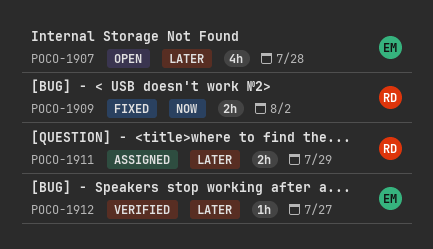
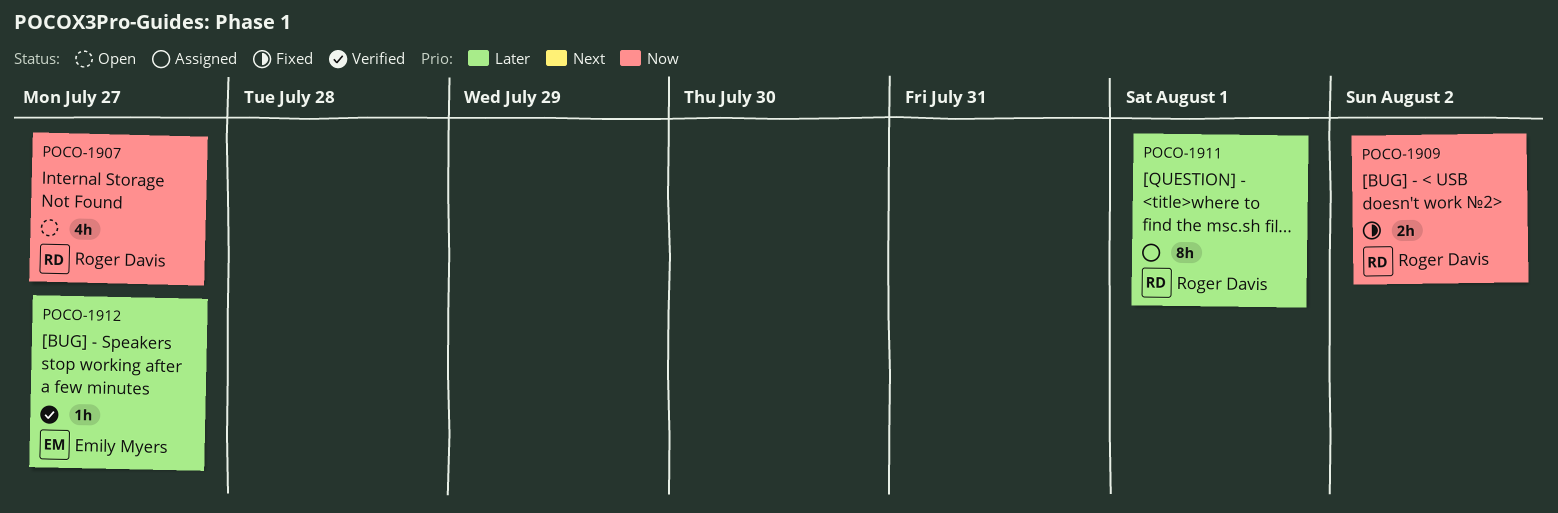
POCO-1907, owner: Emily Myers -> Roger Davis
POCO-1907, priority: Later -> Now
POCO-1907, due: Jul 28 -> Jul 27
POCO-1911, estimate: 2h -> 8h
POCO-1911, due: Jul 29 -> Aug 1

